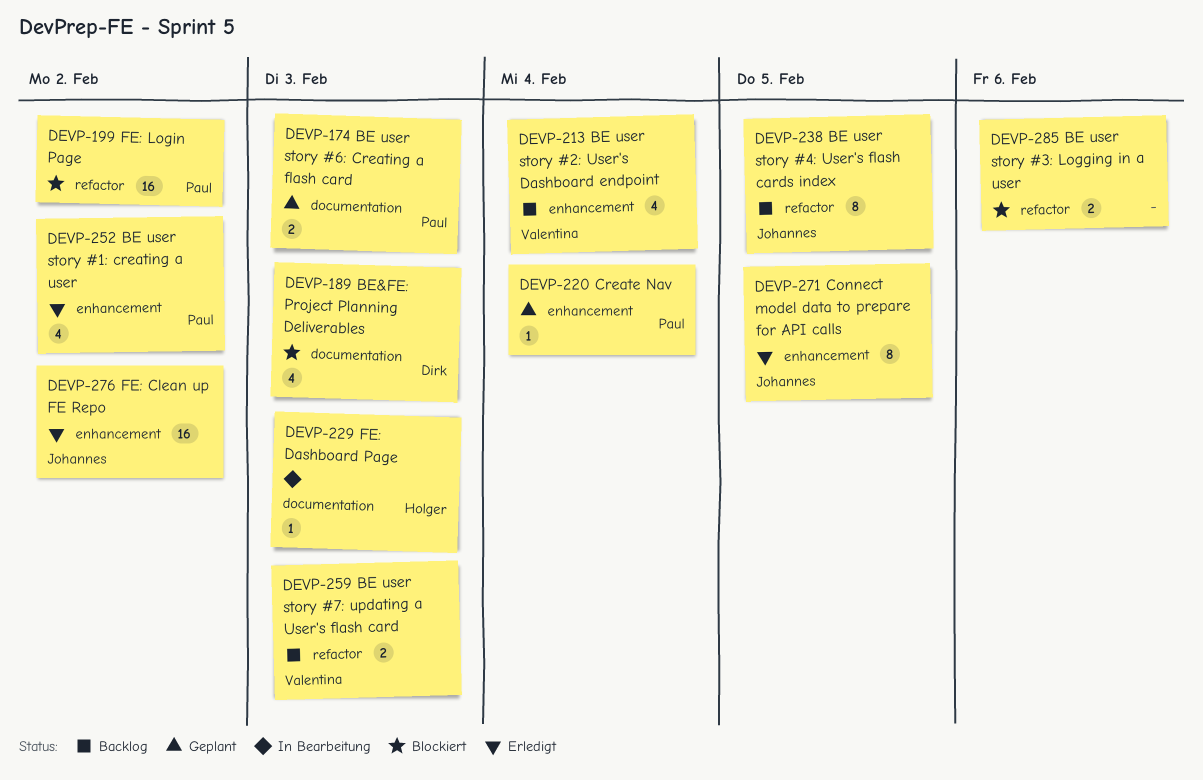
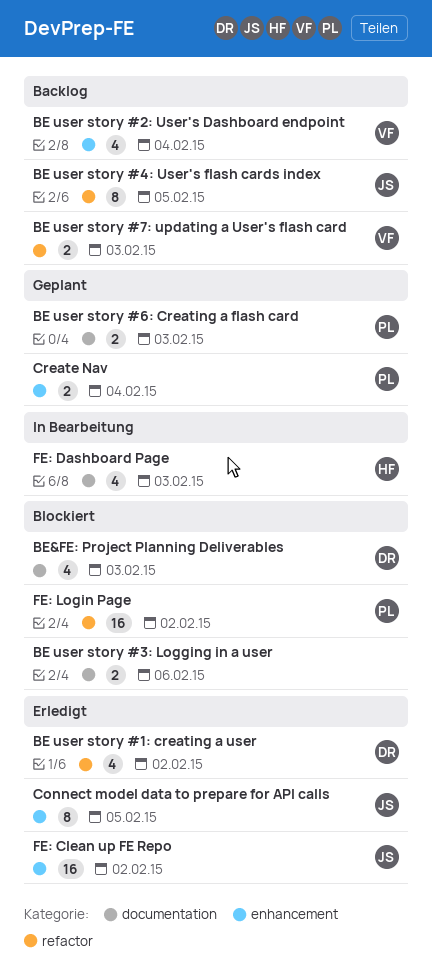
BE user story #1: creating a user, owner: Paul -> Dirk
BE user story #1: creating a user, label: enhancement -> refactor
BE user story #3: Logging in a user, label: refactor -> documentation
Create Nav, estimate: 1 -> 2
FE: Dashboard Page, estimate: 1 -> 4

